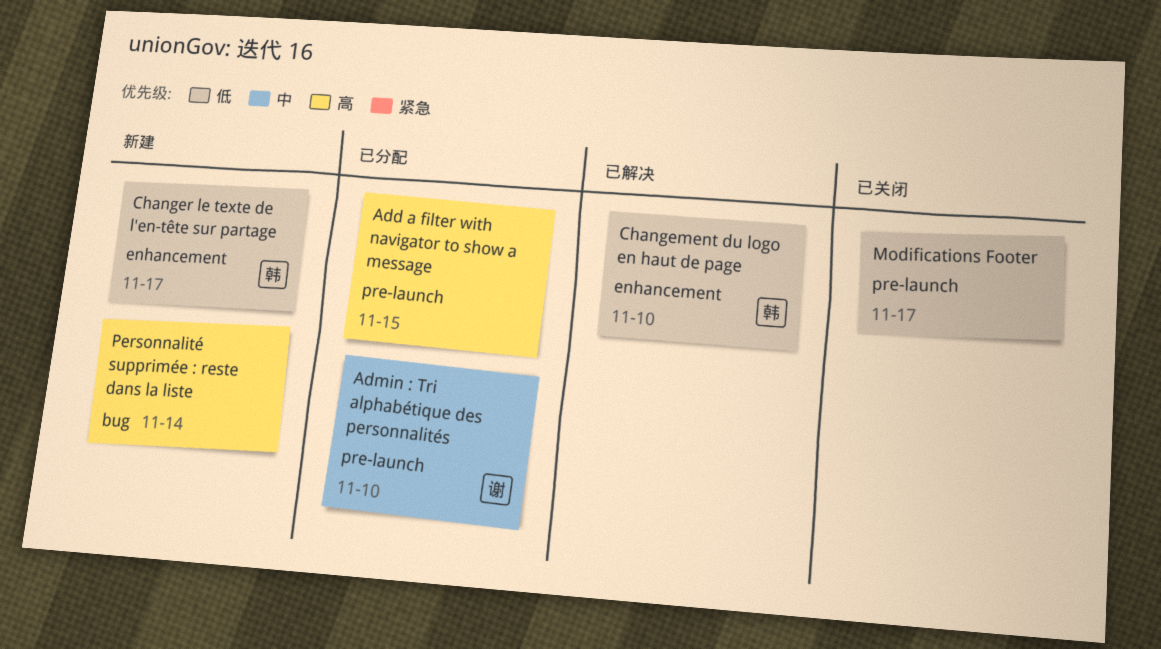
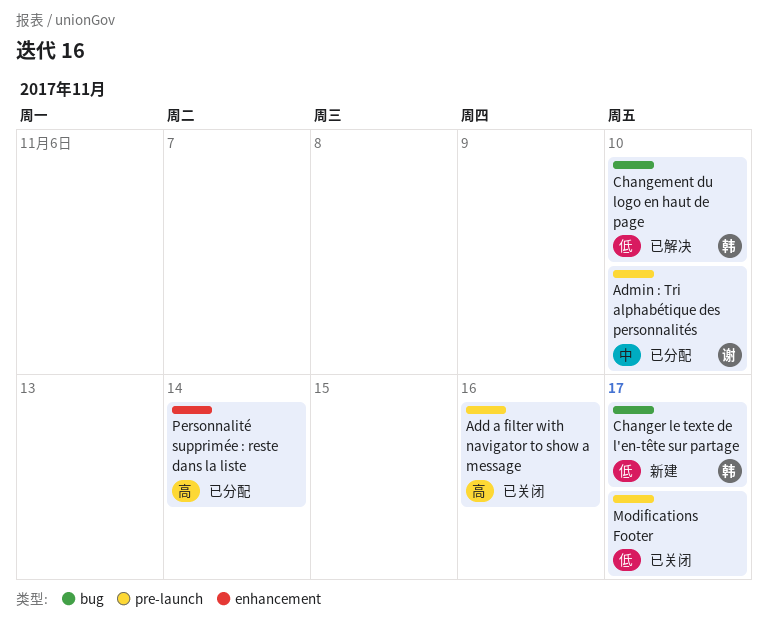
Add a filter with navigator to show a message, status: 已分配 -> 已关闭
Add a filter with navigator to show a message, due: Nov 15 -> Nov 16
Changement du logo en haut de page, label: enhancement -> bug
Changer le texte de l'en-tête sur partage, label: enhancement -> bug
Personnalité supprimée : reste dans la liste, status: 新建 -> 已分配
Personnalité supprimée : reste dans la liste, label: bug -> enhancement

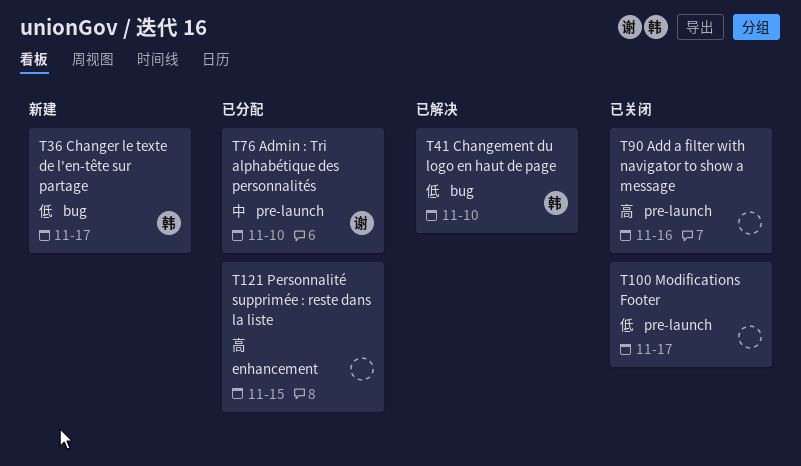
Personnalité supprimée : reste dans la liste, due: Nov 14 -> Nov 15

